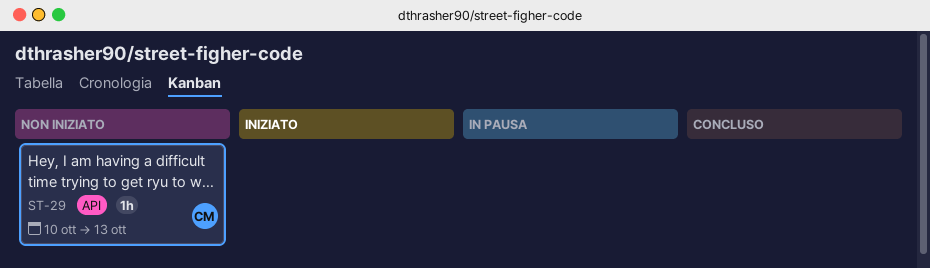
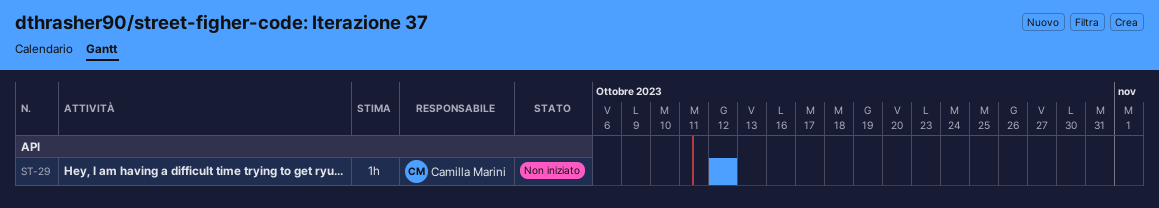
ST-29, start: Oct 10 -> Oct 12
ST-29, due: Oct 13 -> Oct 12

